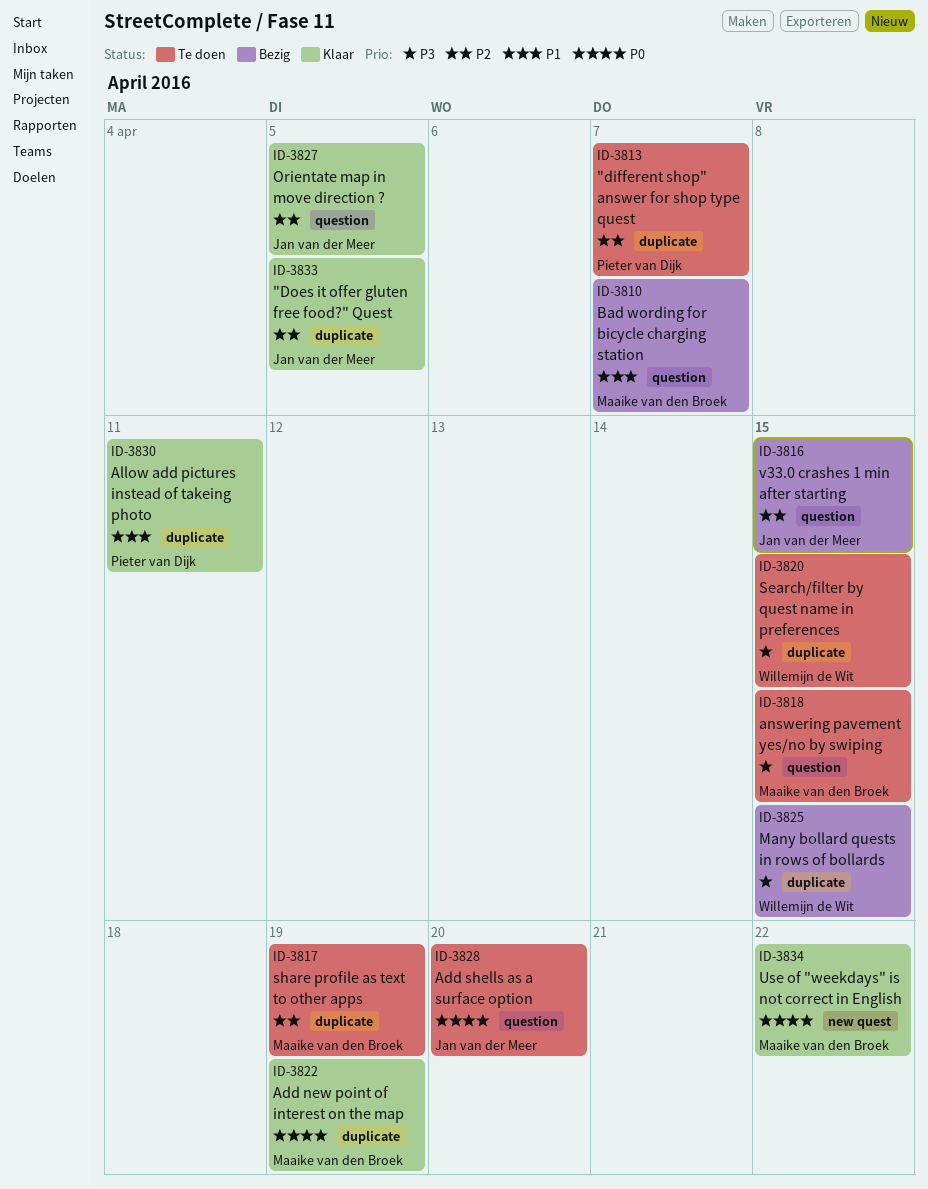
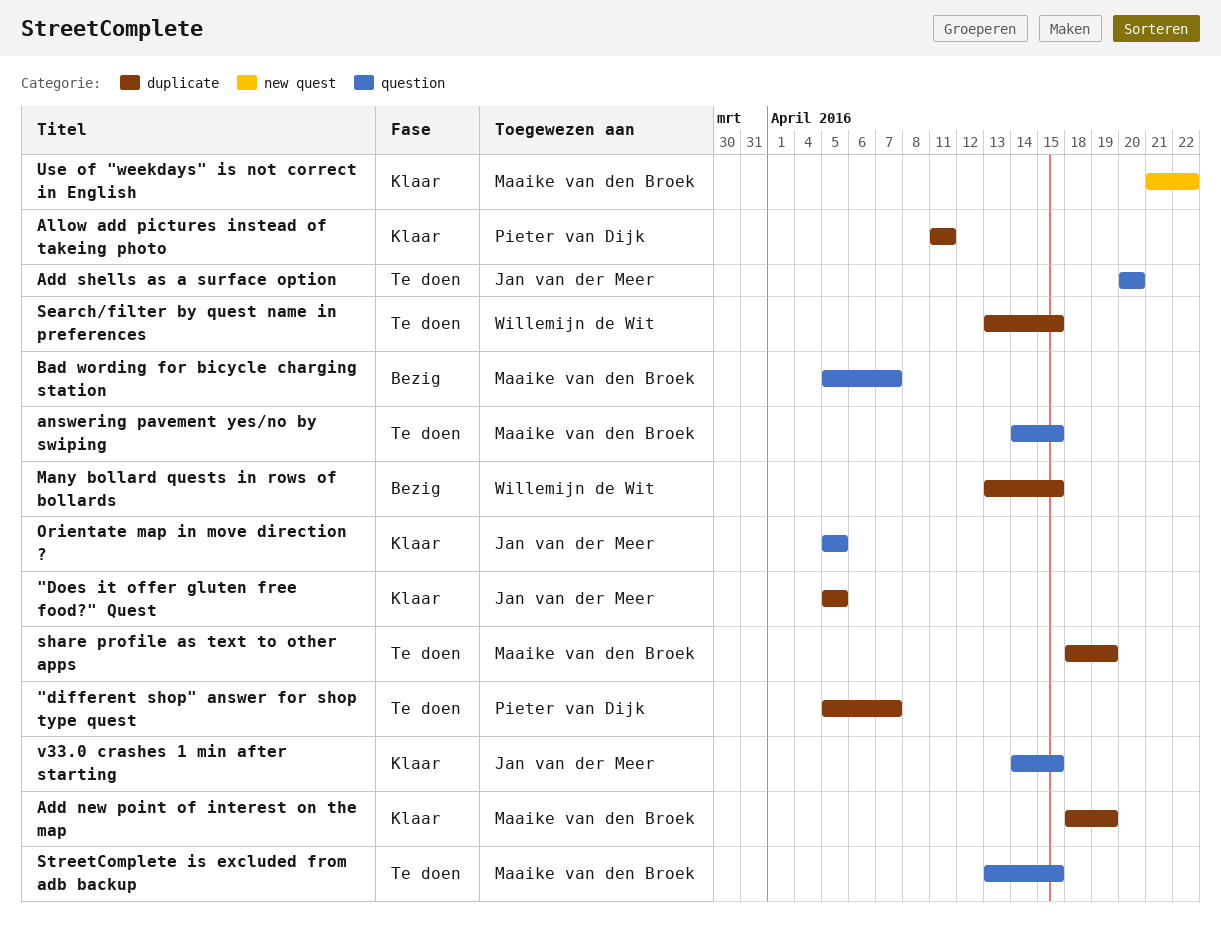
StreetComplete is excluded from adb backup: none -> present
v33.0 crashes 1 min after starting, status: Bezig -> Klaar

